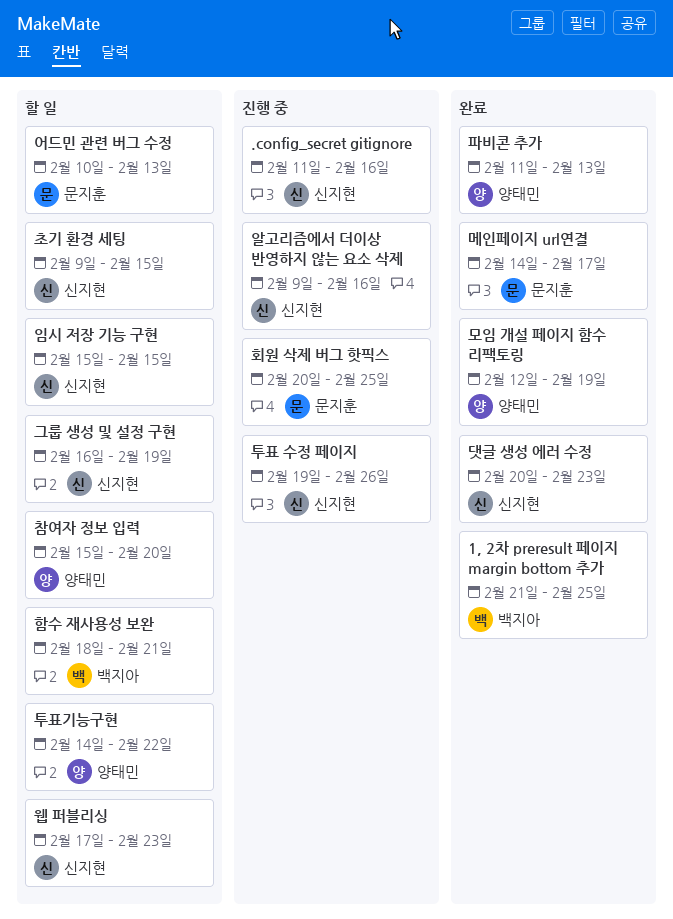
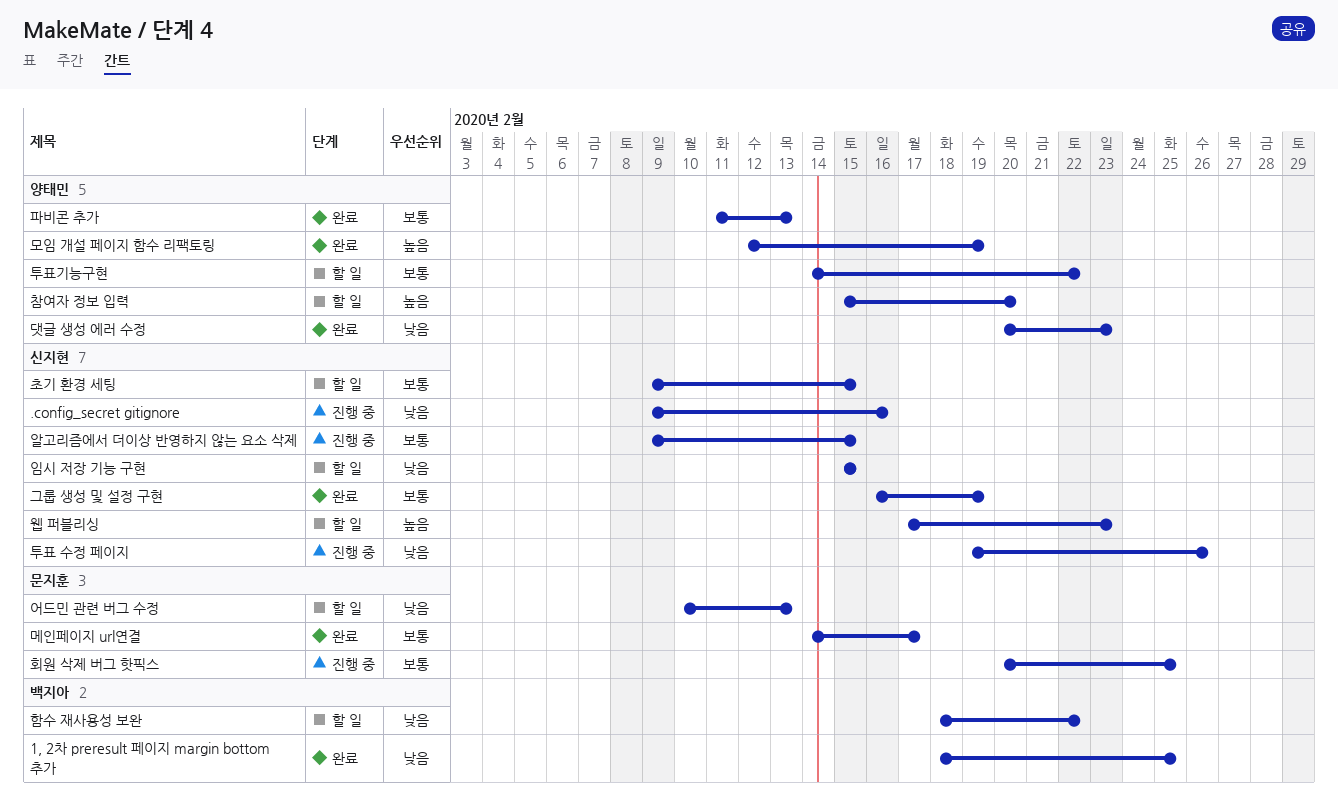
.config_secret gitignore, start: Feb 11 -> Feb 9
1, 2차 preresult 페이지 margin bottom 추가, start: Feb 21 -> Feb 18
그룹 생성 및 설정 구현, status: 할 일 -> 완료
댓글 생성 에러 수정, owner: 신지현 -> 양태민
알고리즘에서 더이상 반영하지 않는 요소 삭제, due: Feb 16 -> Feb 15
함수 재사용성 보완, due: Feb 21 -> Feb 22

